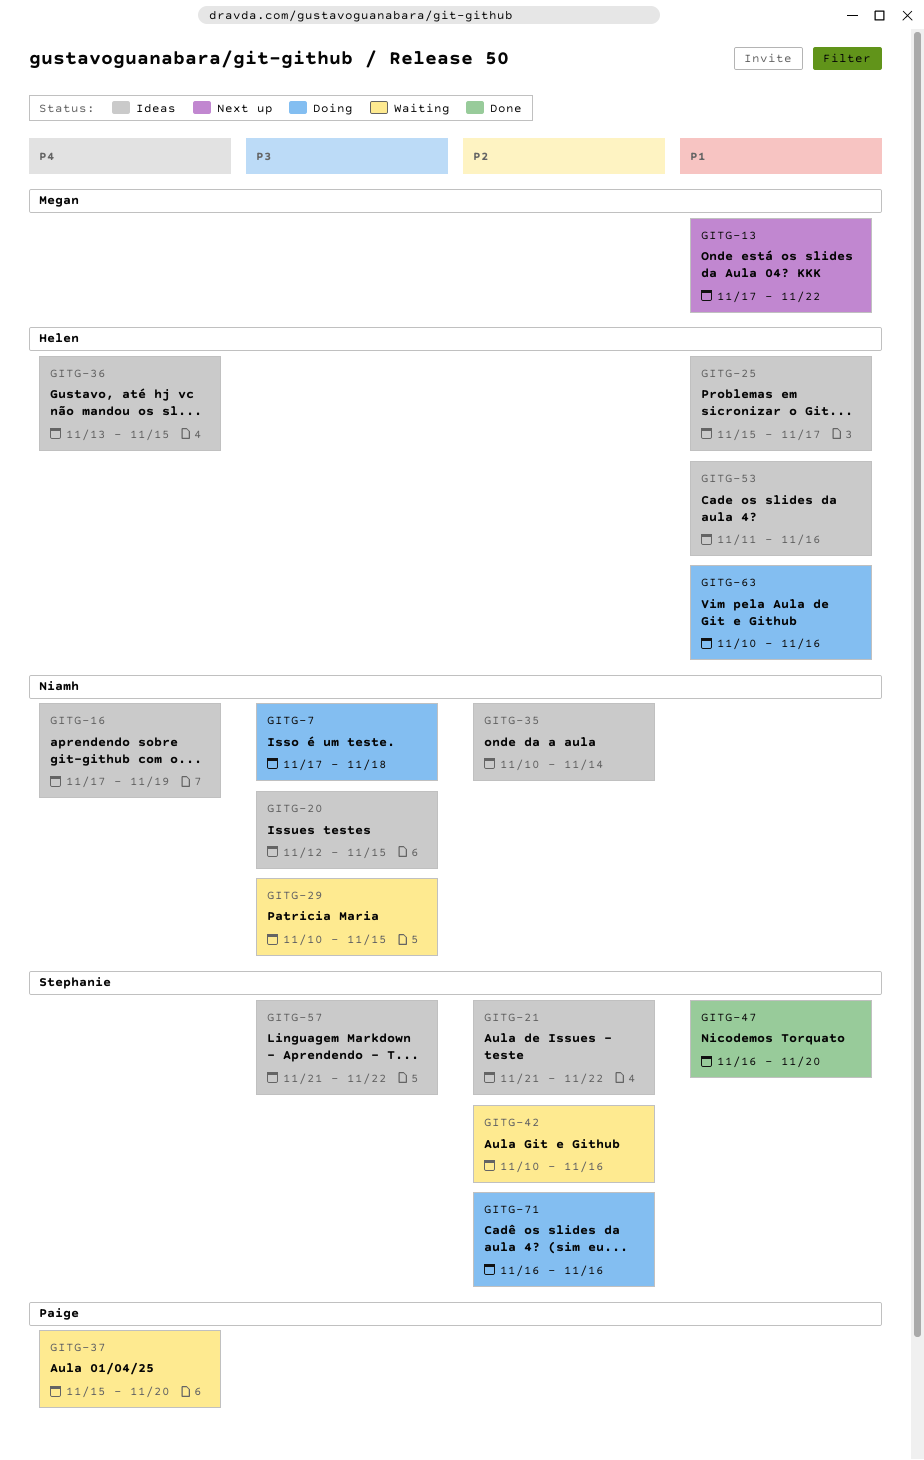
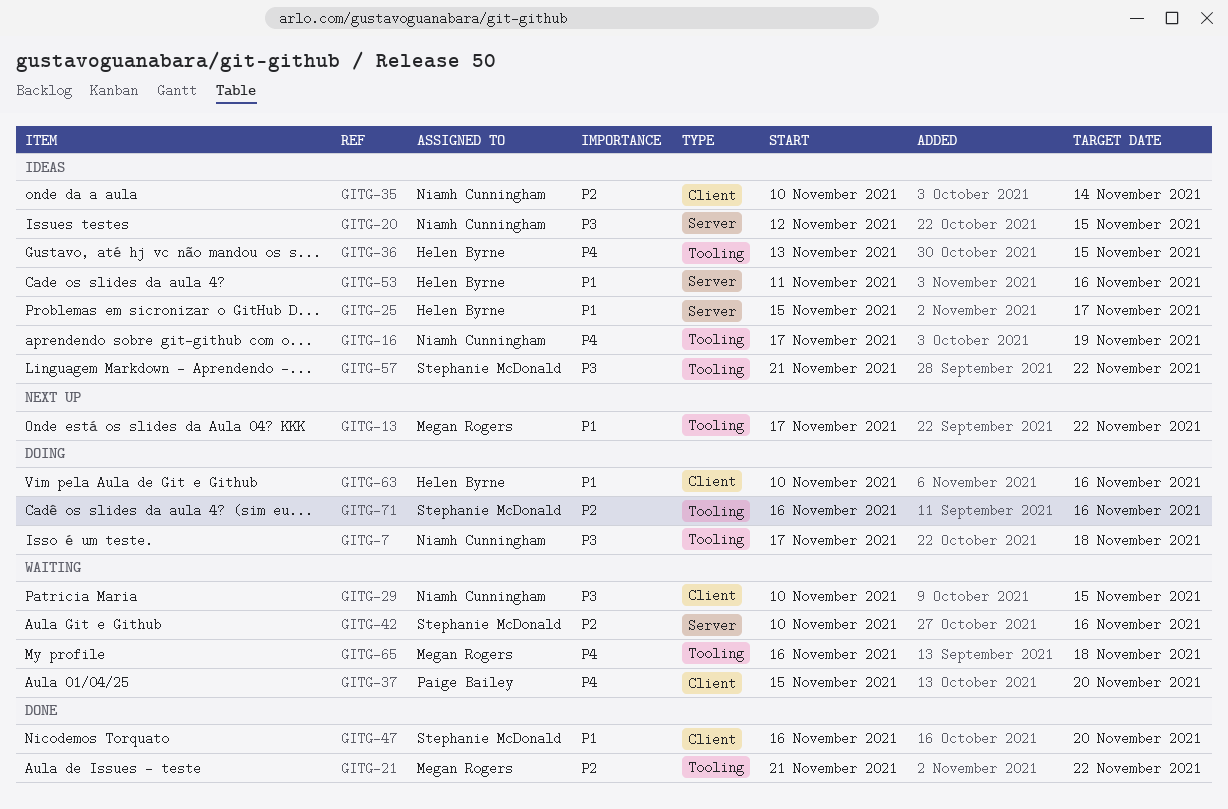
GITG-21, status: Ideas -> Done
GITG-21, owner: Stephanie McDonald -> Megan Rogers
GITG-65: none -> present

